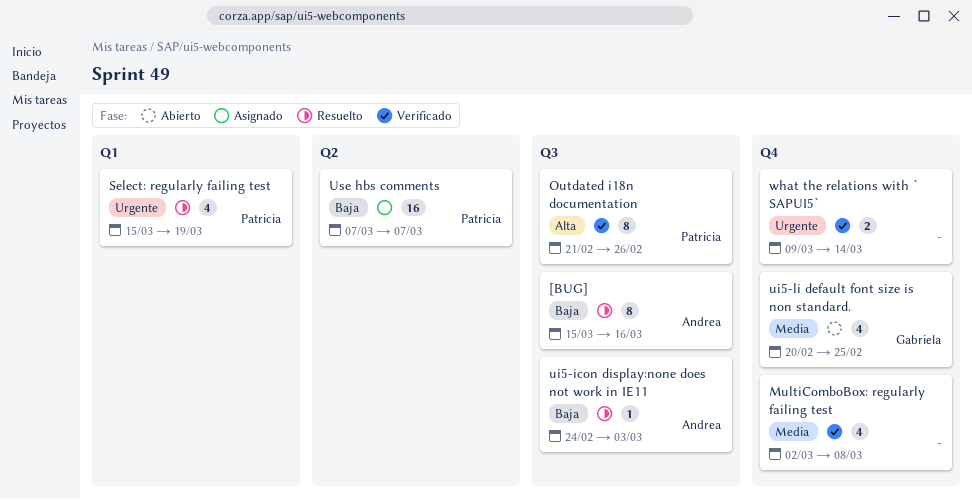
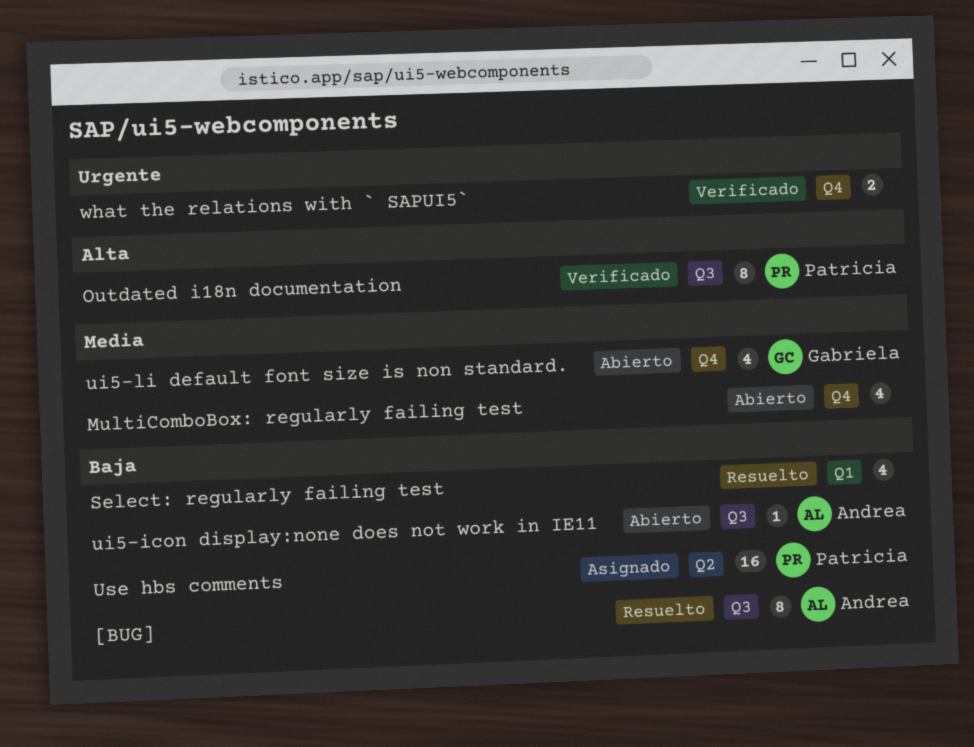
MultiComboBox: regularly failing test, status: Verificado -> Abierto
Select: regularly failing test, owner: Patricia -> none
Select: regularly failing test, priority: Urgente -> Baja
ui5-icon display:none does not work in IE11, status: Resuelto -> Abierto

